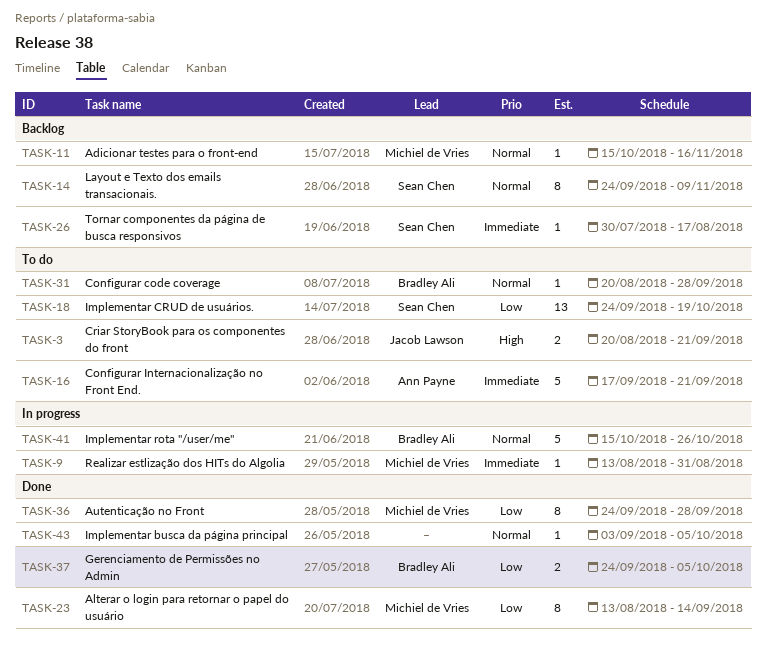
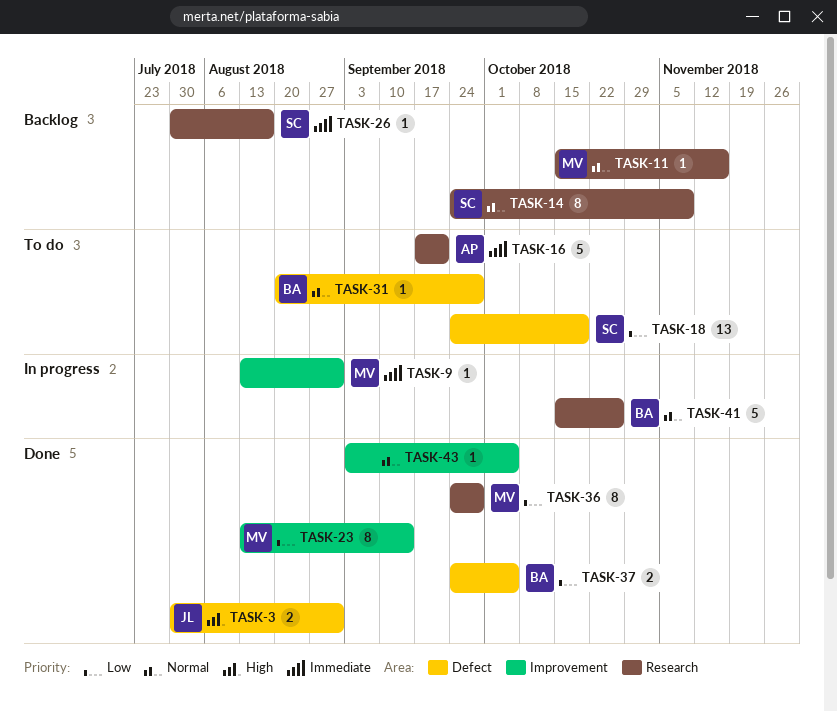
TASK-3, status: To do -> Done
TASK-3, start: Aug 20 -> Jul 30
TASK-3, due: Sep 21 -> Aug 31

